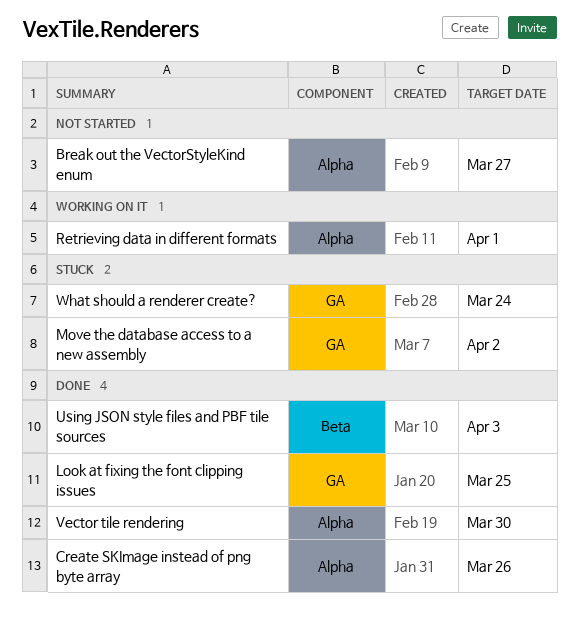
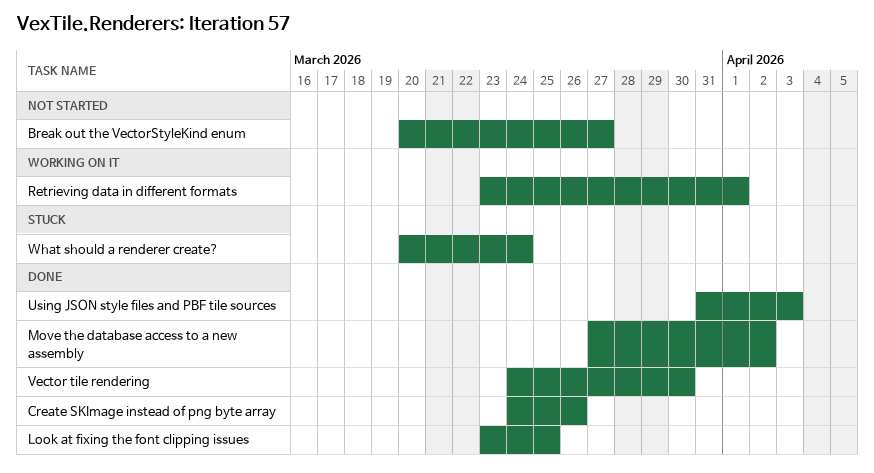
Move the database access to a new assembly, status: Stuck -> Done

